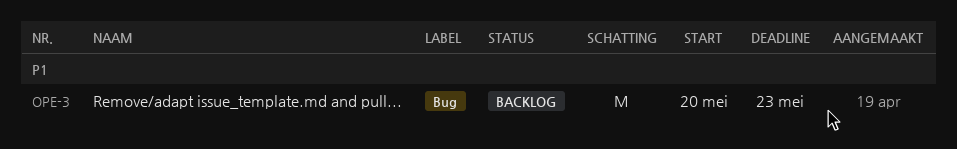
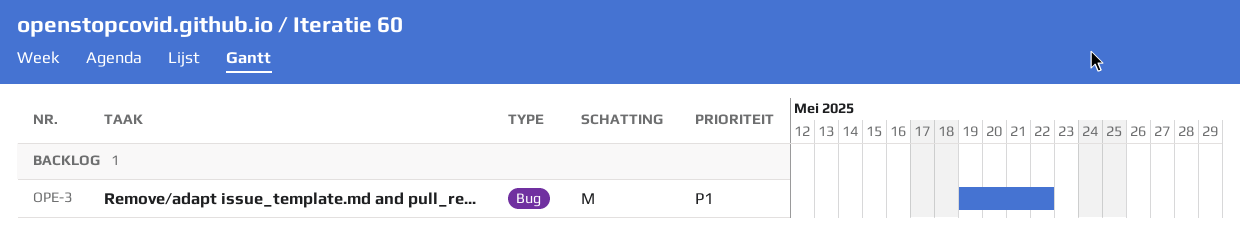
OPE-3, start: May 20 -> May 19
OPE-3, due: May 23 -> May 22

